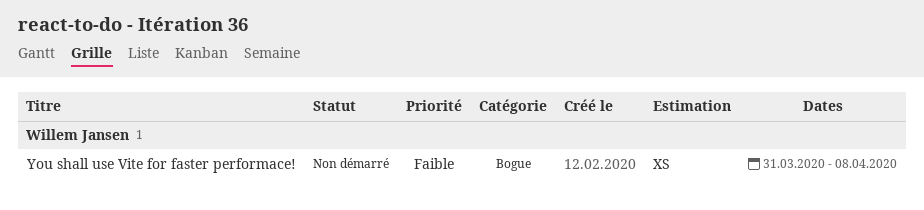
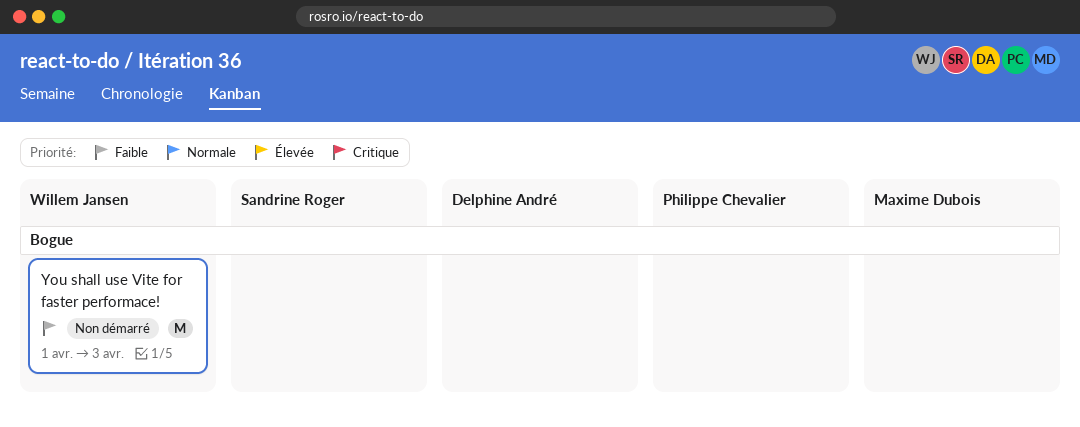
You shall use Vite for faster performace!, estimate: XS -> M
You shall use Vite for faster performace!, start: Mar 31 -> Apr 1
You shall use Vite for faster performace!, due: Apr 8 -> Apr 3

